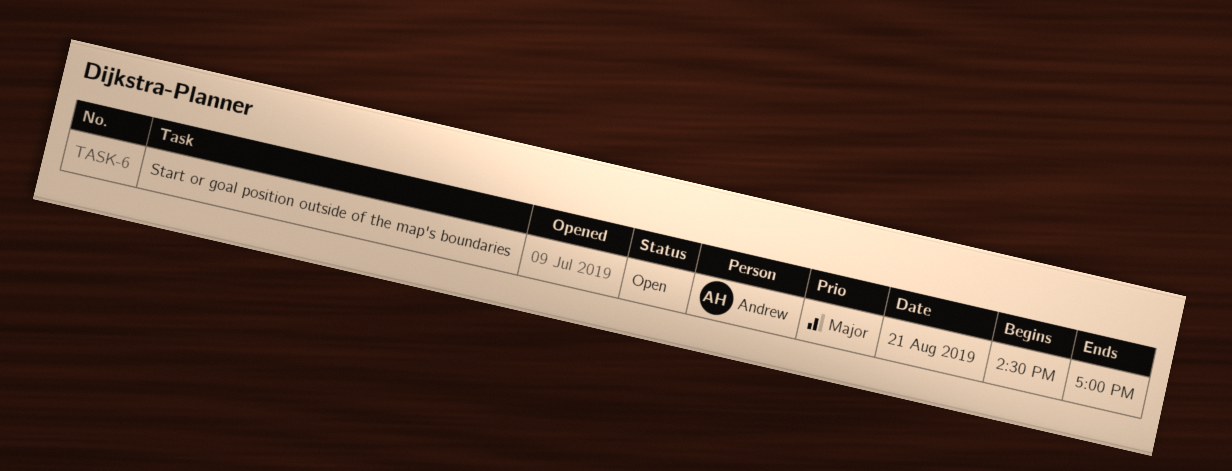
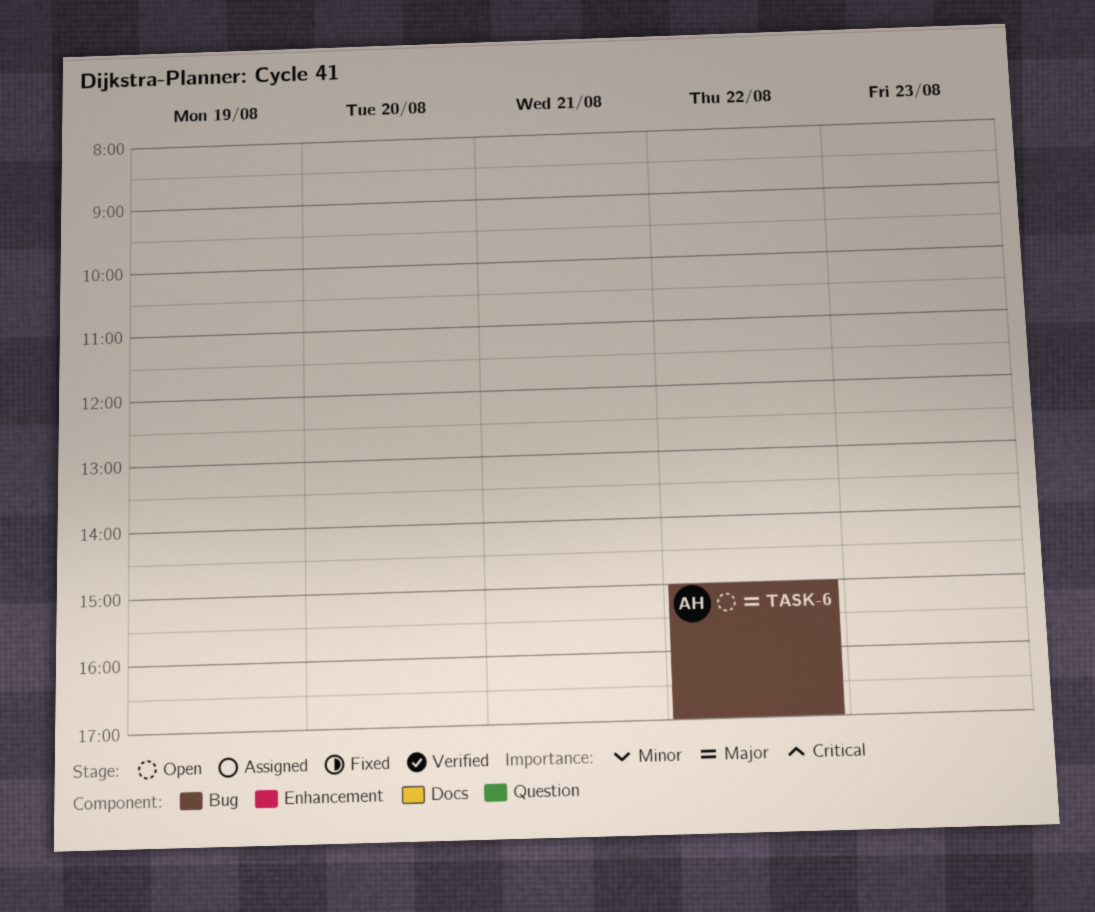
TASK-6, day: Aug 21 -> Aug 22
TASK-6, begins: 14:30 -> 15:00

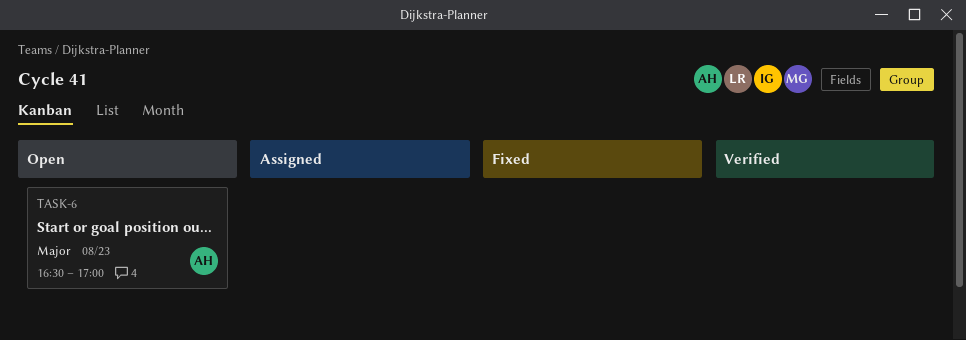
TASK-6, day: Aug 22 -> Aug 23
TASK-6, begins: 15:00 -> 16:30

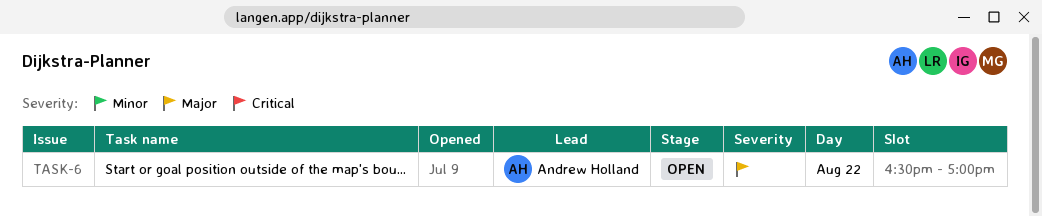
TASK-6, day: Aug 23 -> Aug 22

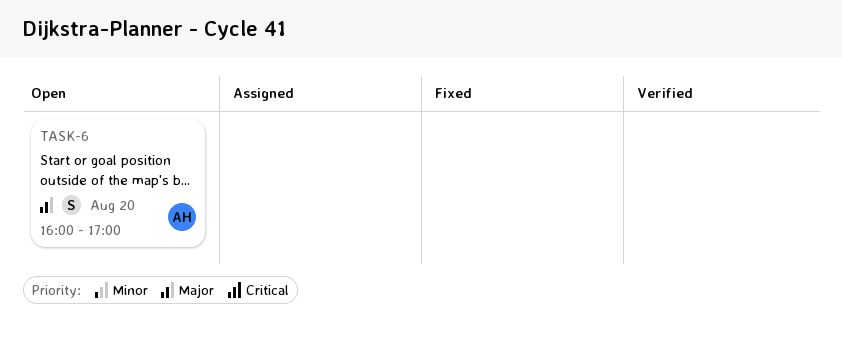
TASK-6, day: Aug 22 -> Aug 20
TASK-6, begins: 16:30 -> 16:00

